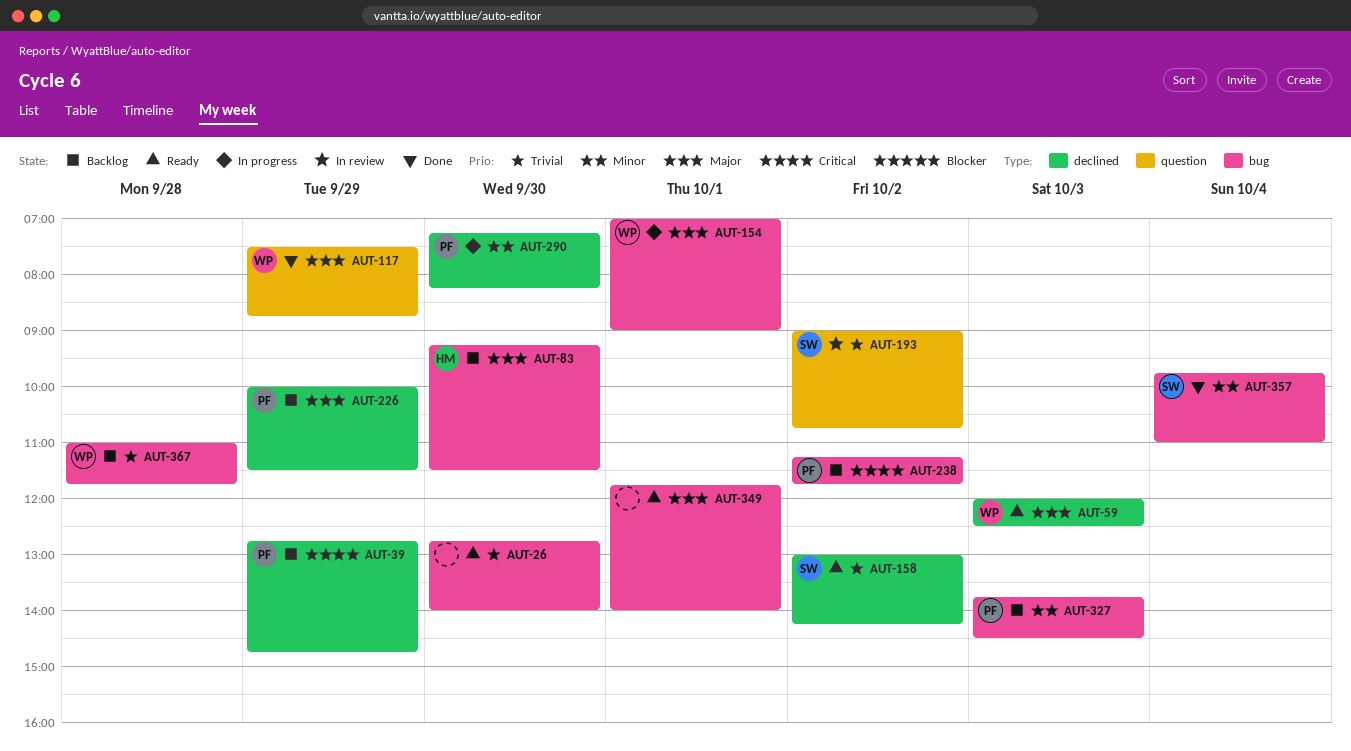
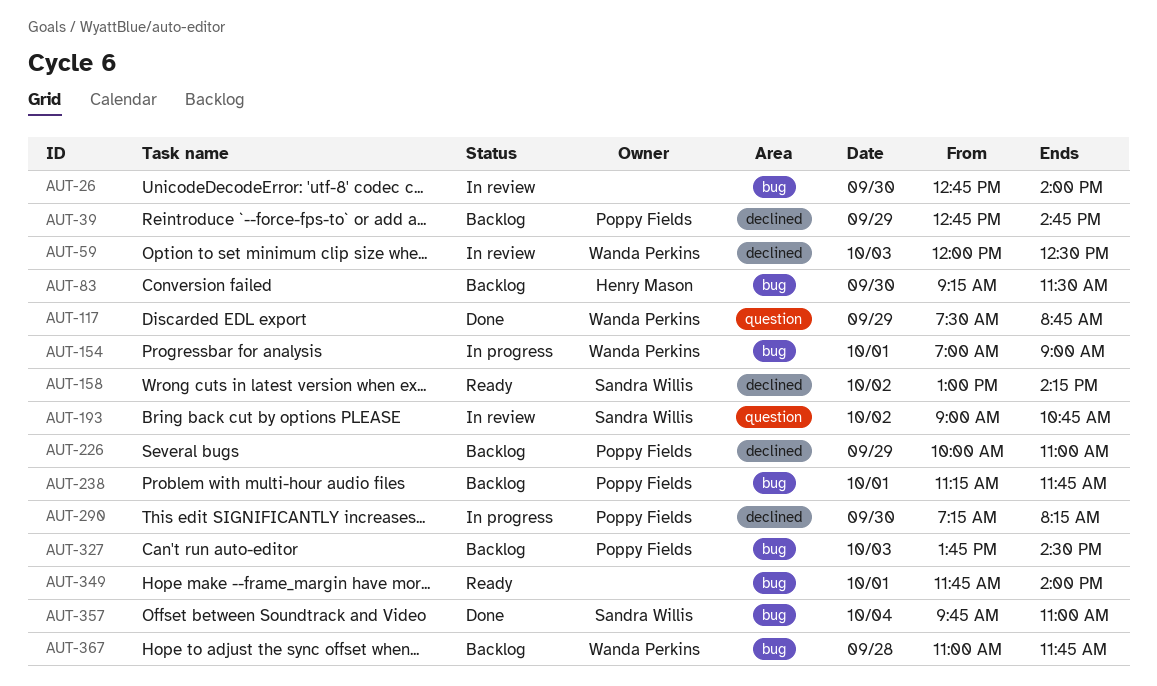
AUT-26, status: Ready -> In review
AUT-59, status: Ready -> In review
AUT-226, ends: 11:30 -> 11:00
AUT-238, day: Oct 2 -> Oct 1

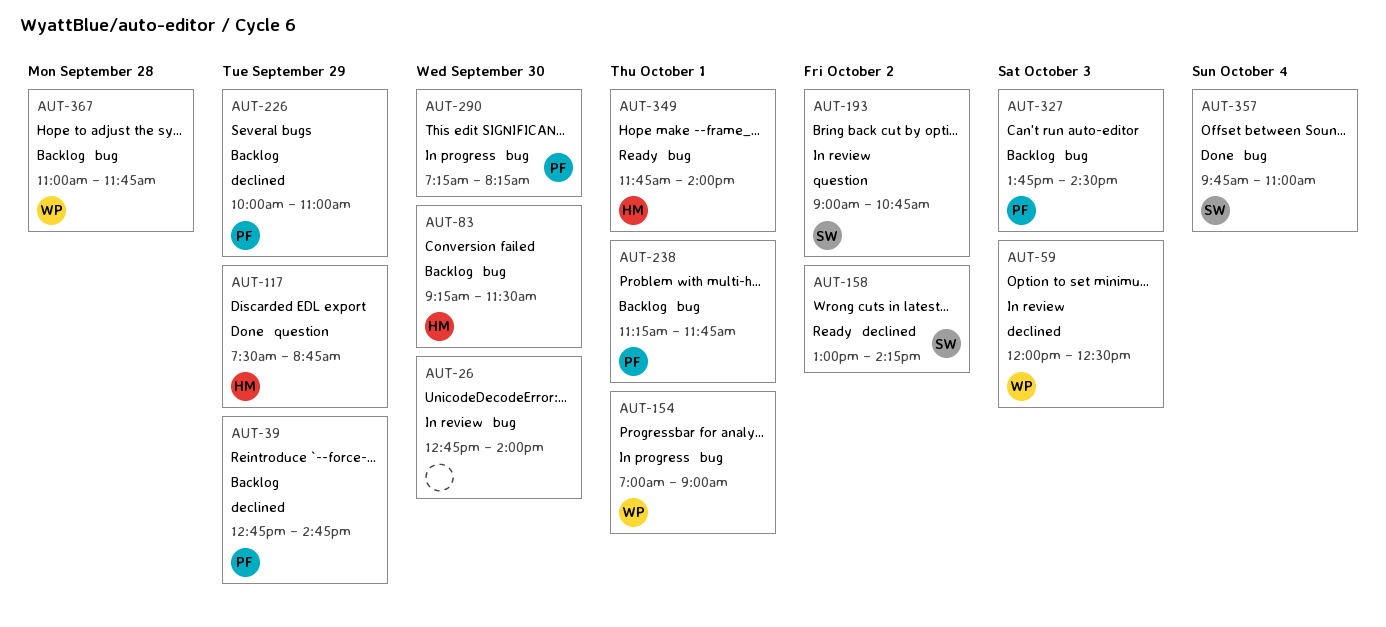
AUT-117, owner: Wanda Perkins -> Henry Mason
AUT-290, label: declined -> bug
AUT-349, owner: none -> Henry Mason

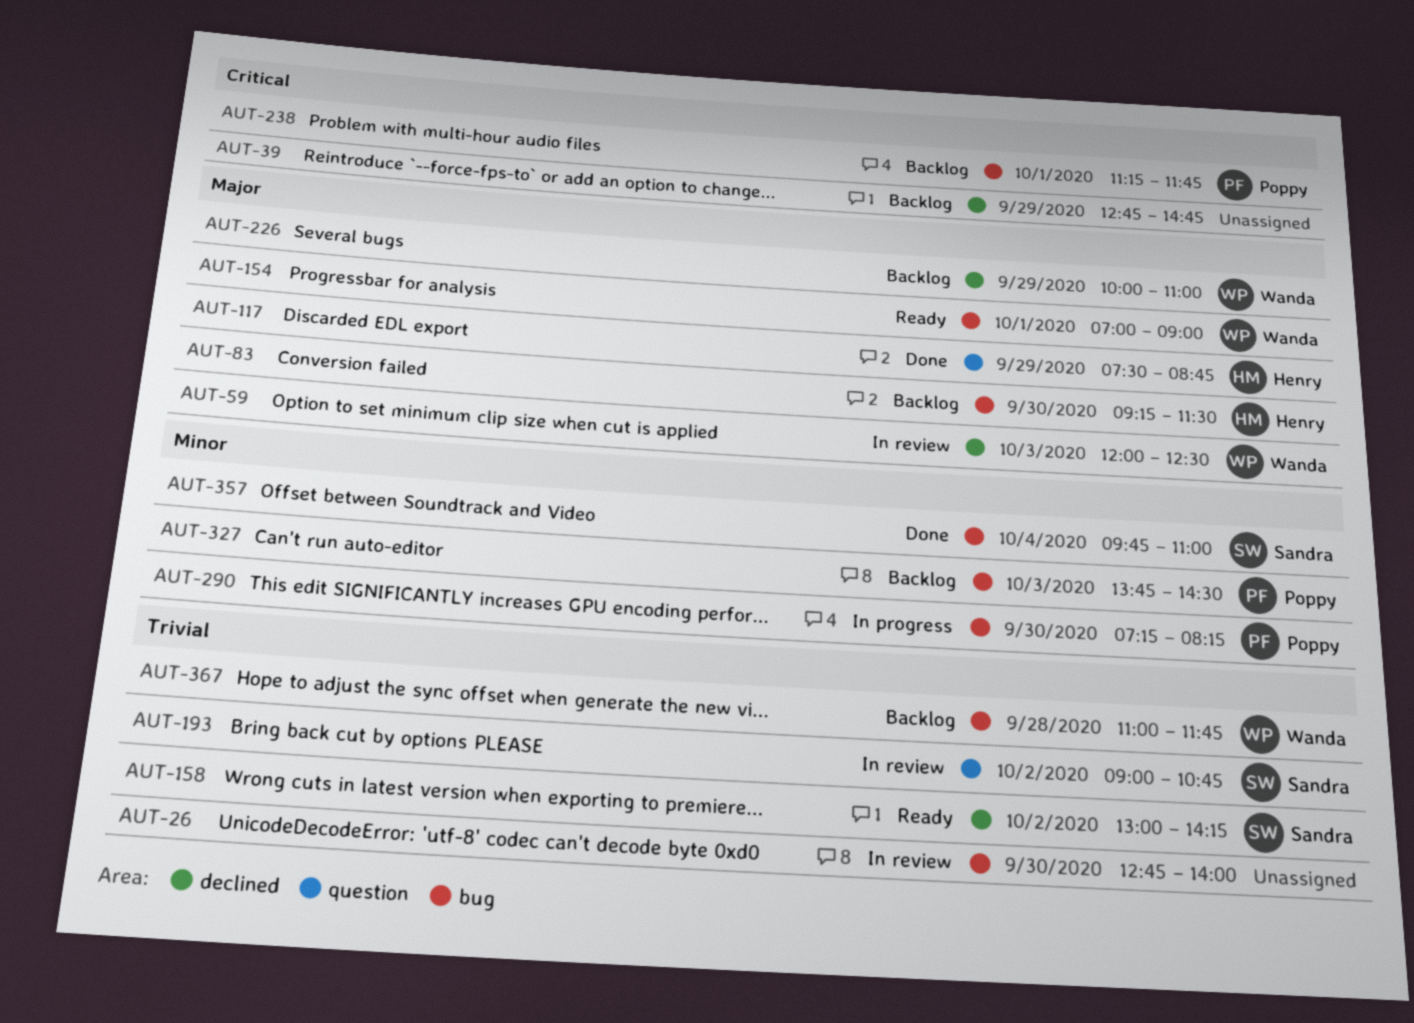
AUT-39, owner: Poppy -> none
AUT-154, status: In progress -> Ready
AUT-226, owner: Poppy -> Wanda
AUT-349: present -> none

